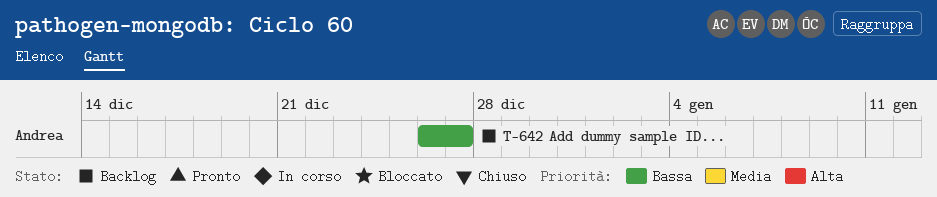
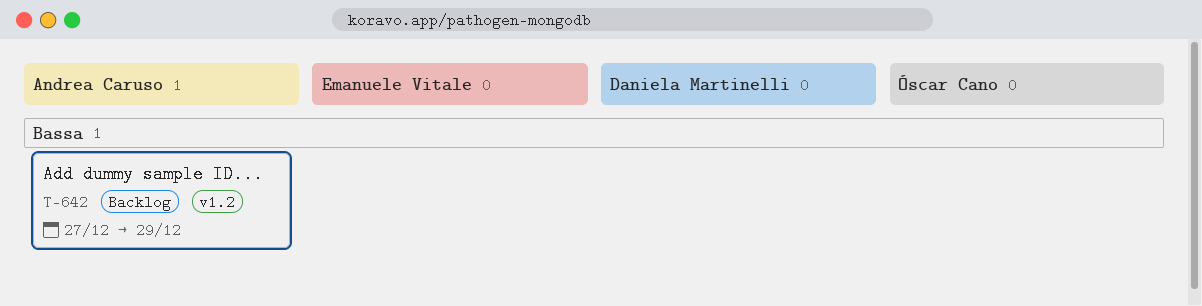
T-642, start: Dec 26 -> Dec 27
T-642, due: Dec 27 -> Dec 29

